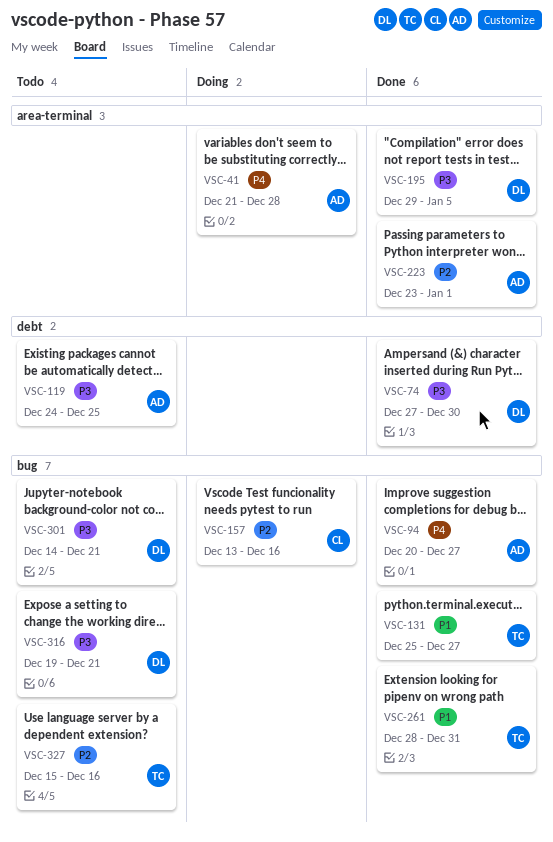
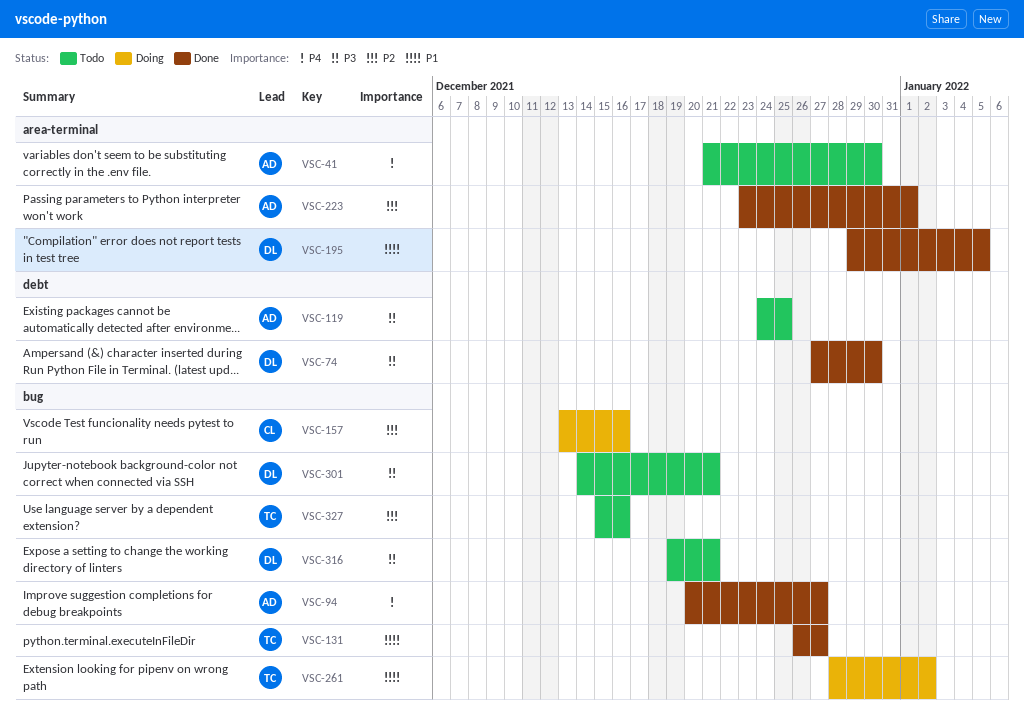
VSC-41, status: Doing -> Todo
VSC-41, due: Dec 28 -> Dec 30
VSC-131, start: Dec 25 -> Dec 26
VSC-195, priority: P3 -> P1
VSC-261, status: Done -> Doing
VSC-261, due: Dec 31 -> Jan 2

